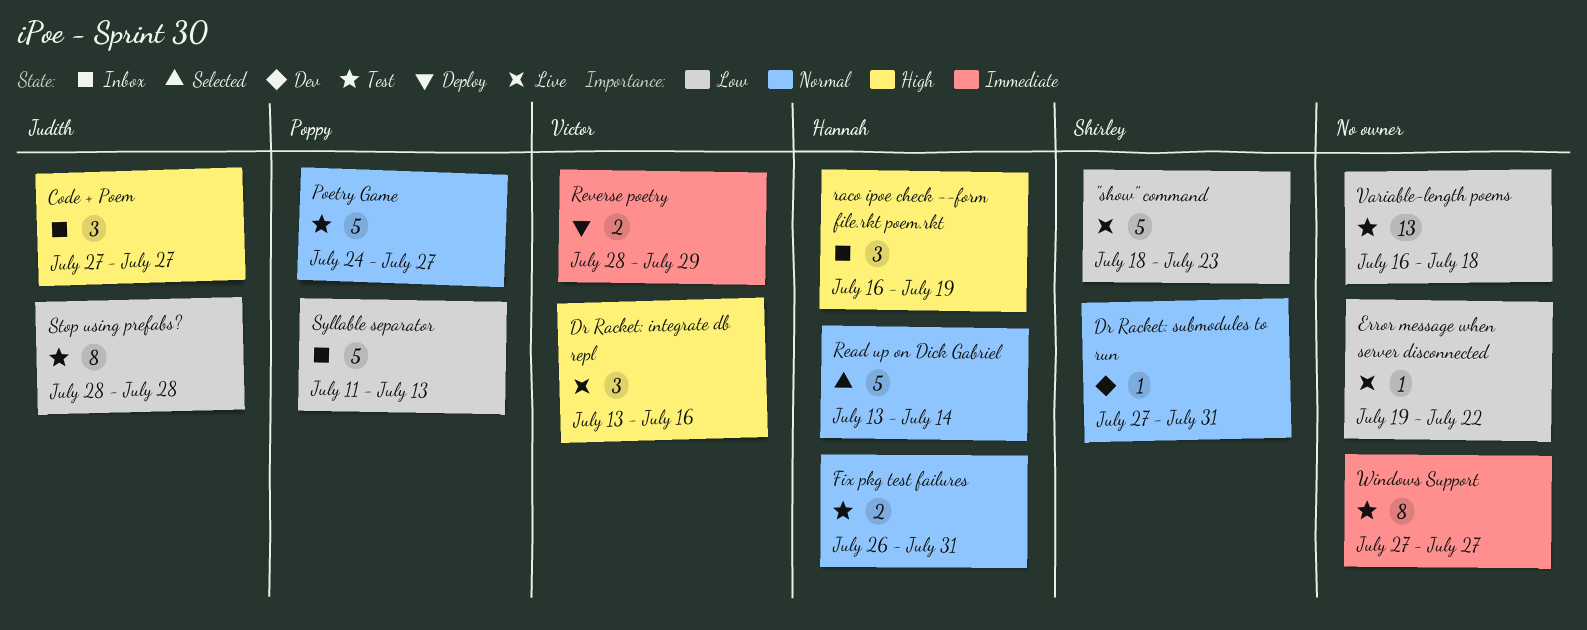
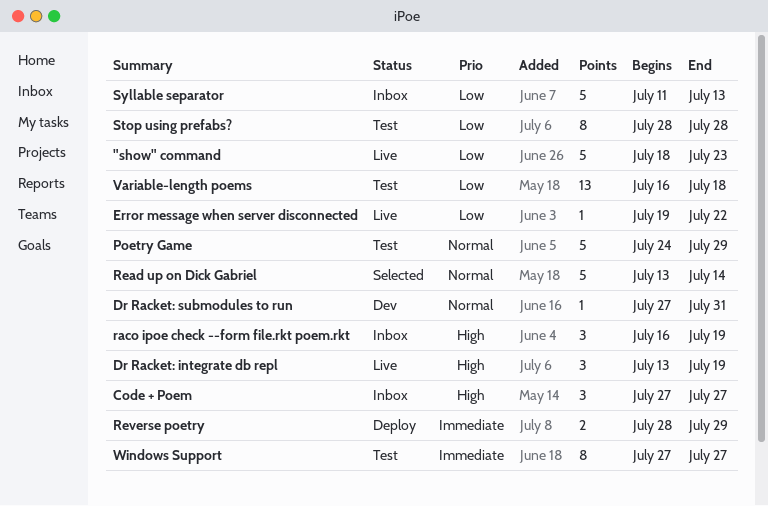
Dr Racket: integrate db repl, due: Jul 16 -> Jul 19
Fix pkg test failures: present -> none
Poetry Game, due: Jul 27 -> Jul 29

